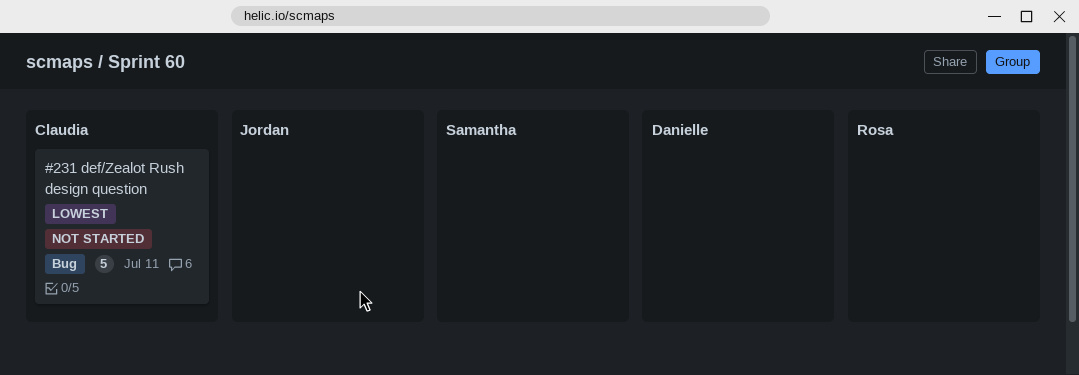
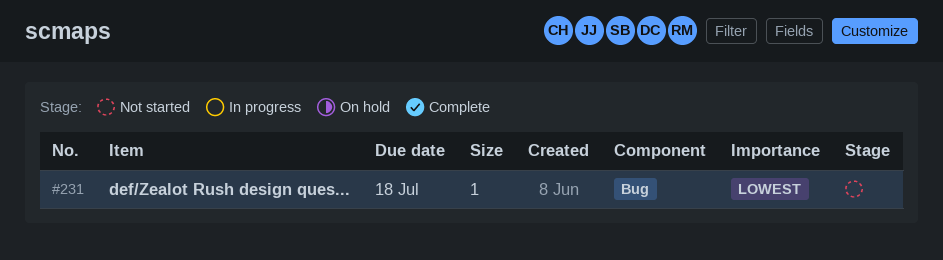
#231, estimate: 5 -> 1
#231, due: Jul 11 -> Jul 18

